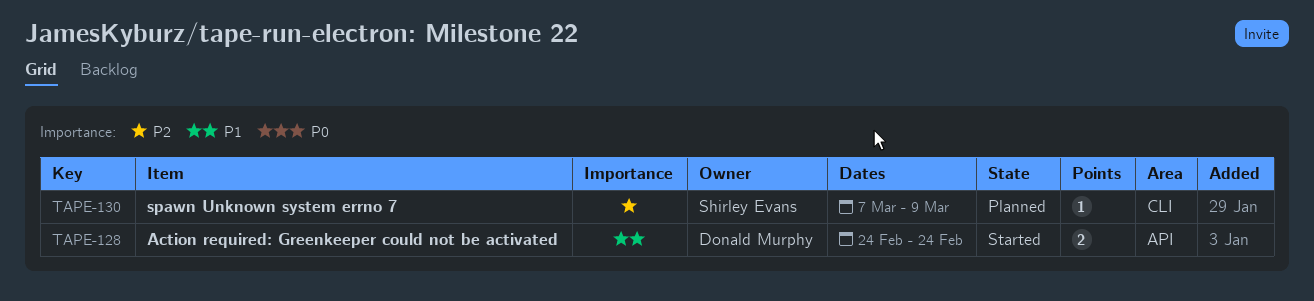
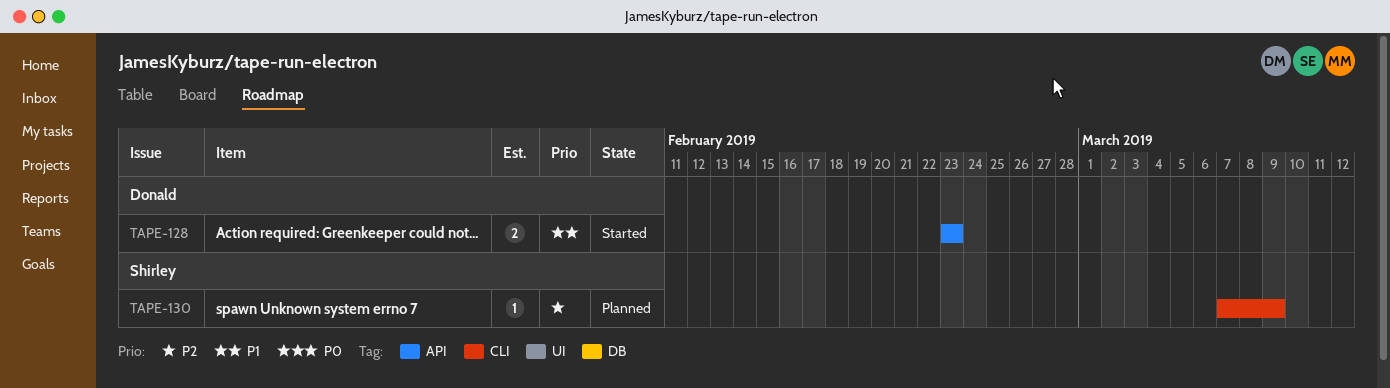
TAPE-128, start: Feb 24 -> Feb 23
TAPE-128, due: Feb 24 -> Feb 23

